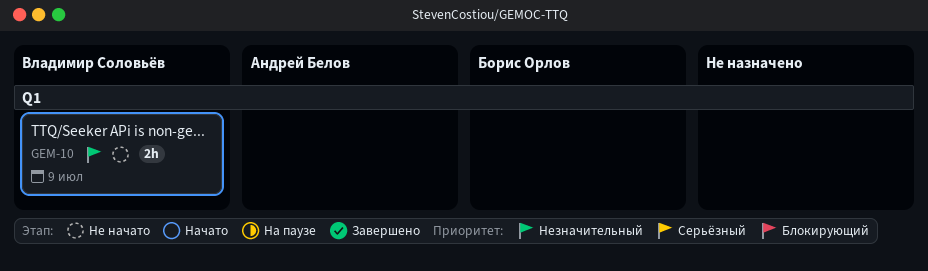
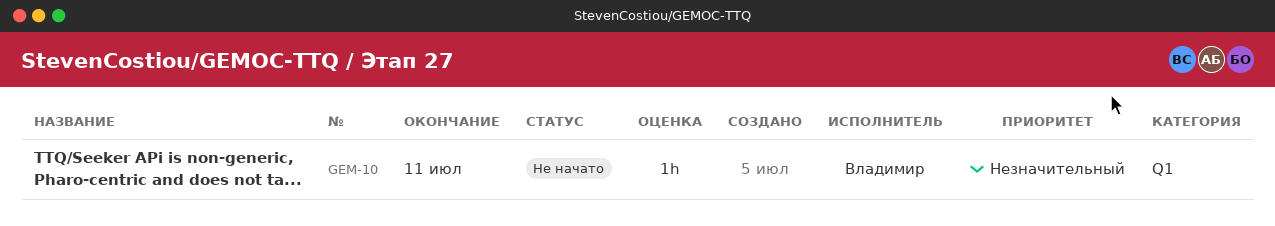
GEM-10, estimate: 2h -> 1h
GEM-10, due: Jul 9 -> Jul 11

